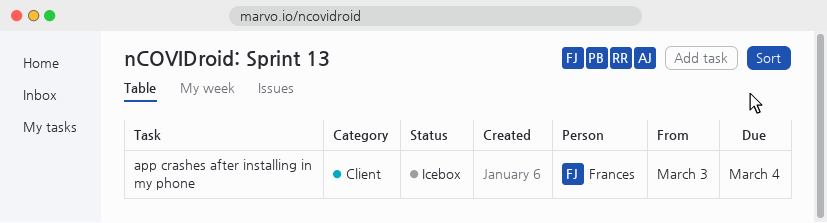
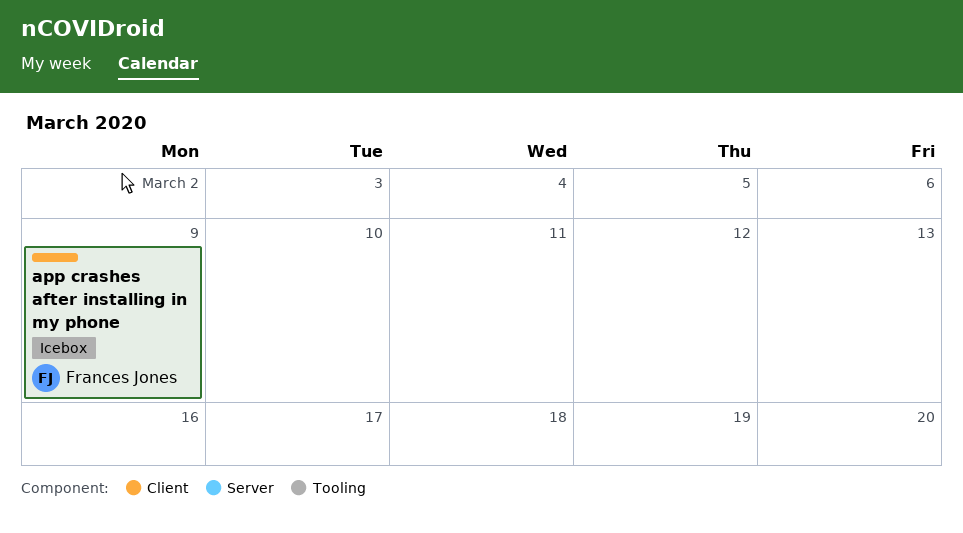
app crashes after installing in my phone, due: Mar 4 -> Mar 9

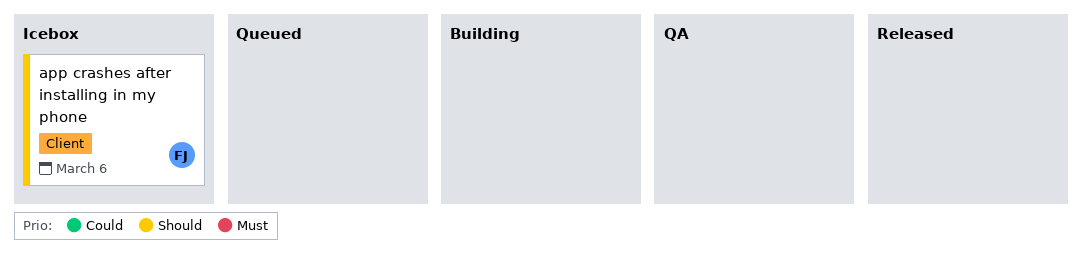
app crashes after installing in my phone, due: Mar 9 -> Mar 6

